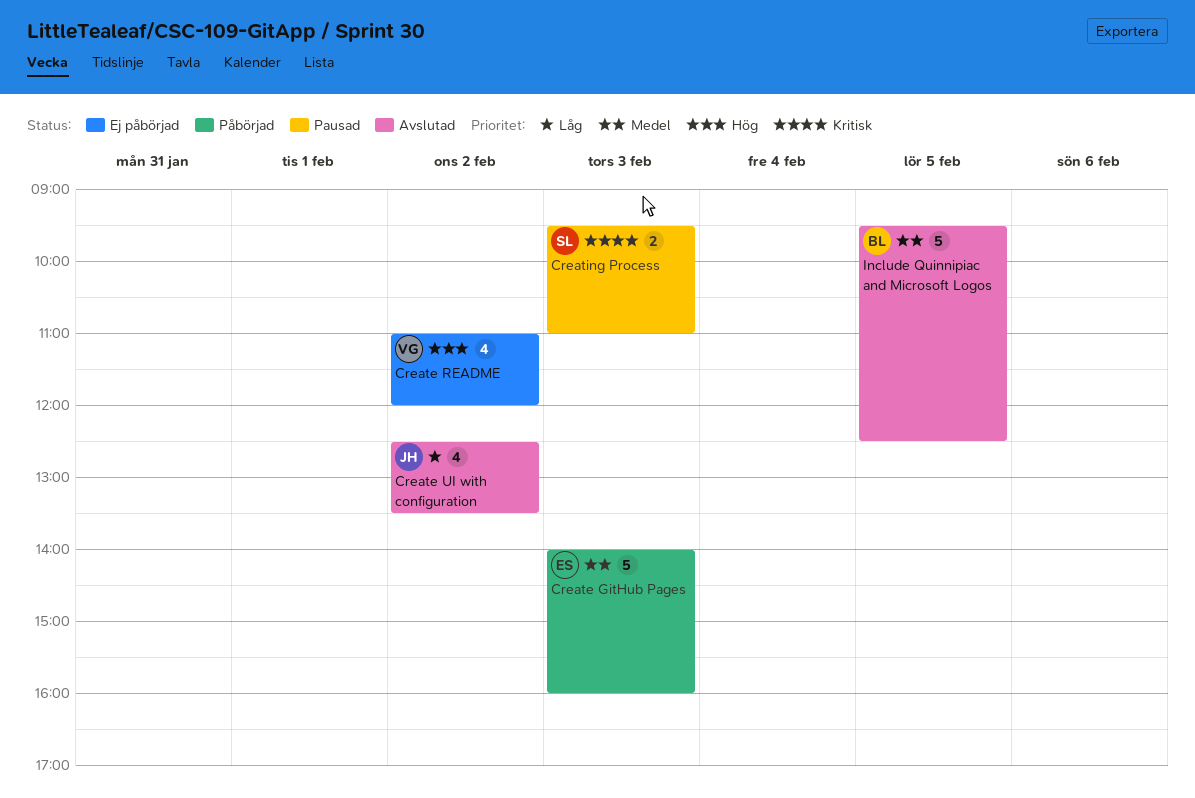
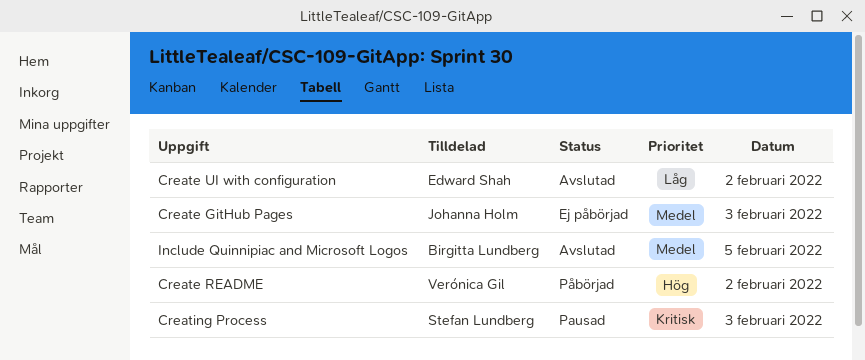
Create GitHub Pages, status: Påbörjad -> Ej påbörjad
Create GitHub Pages, owner: Edward Shah -> Johanna Holm
Create README, status: Ej påbörjad -> Påbörjad
Create UI with configuration, owner: Johanna Holm -> Edward Shah

